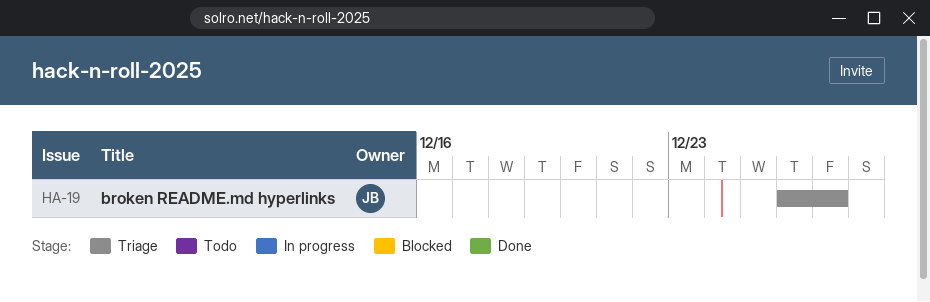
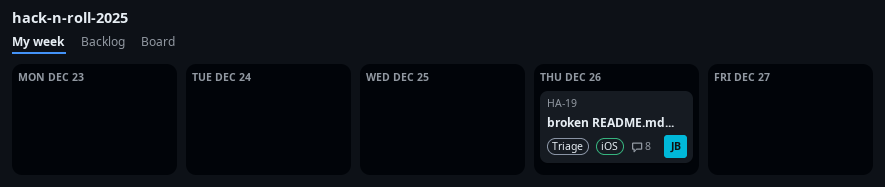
HA-19, due: Dec 27 -> Dec 26

